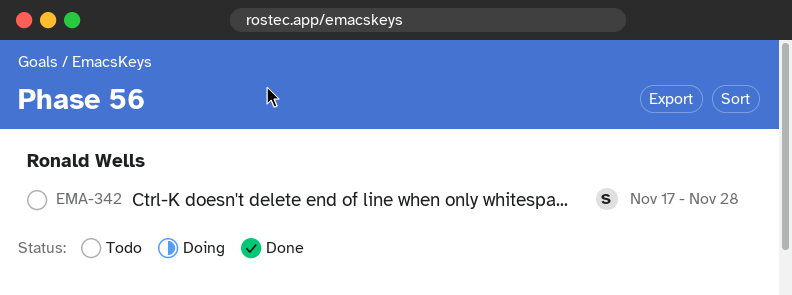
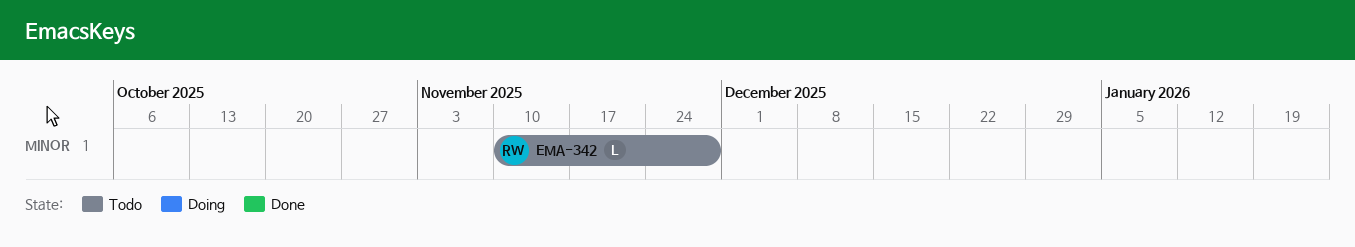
EMA-342, estimate: S -> L
EMA-342, start: Nov 17 -> Nov 10

